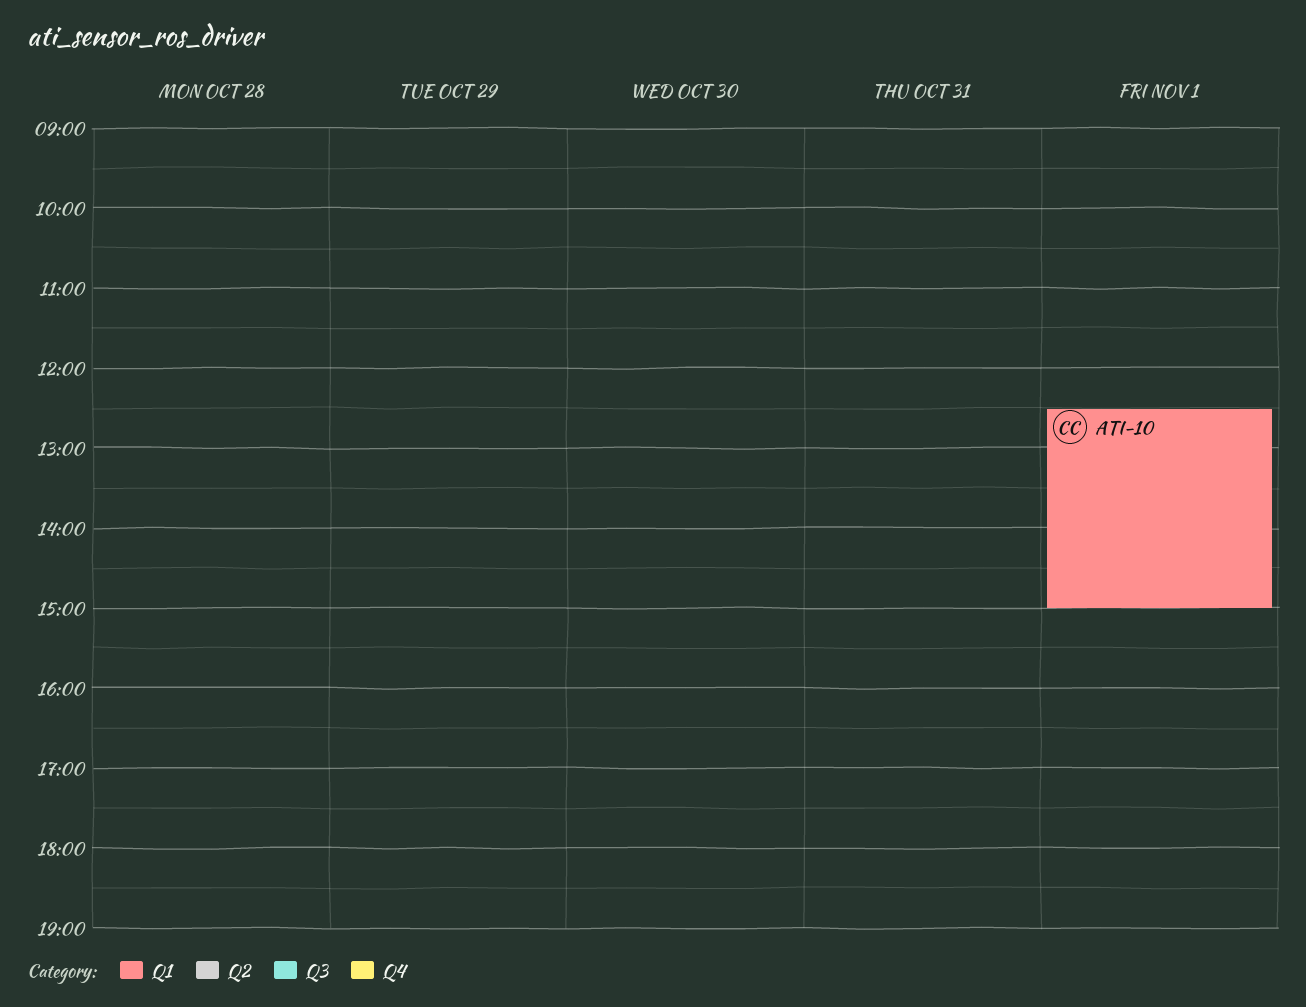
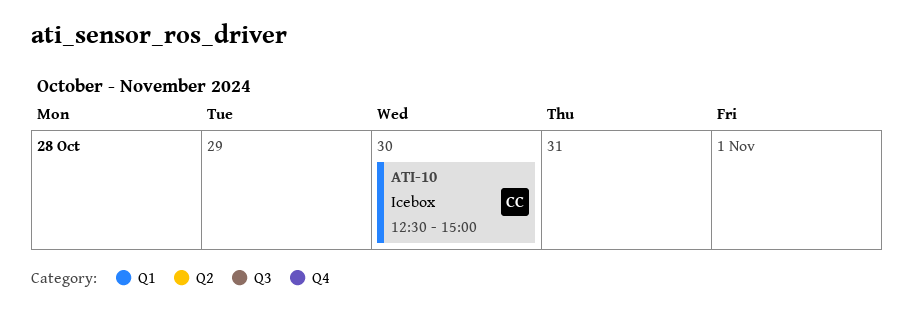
ATI-10, day: Nov 1 -> Oct 30

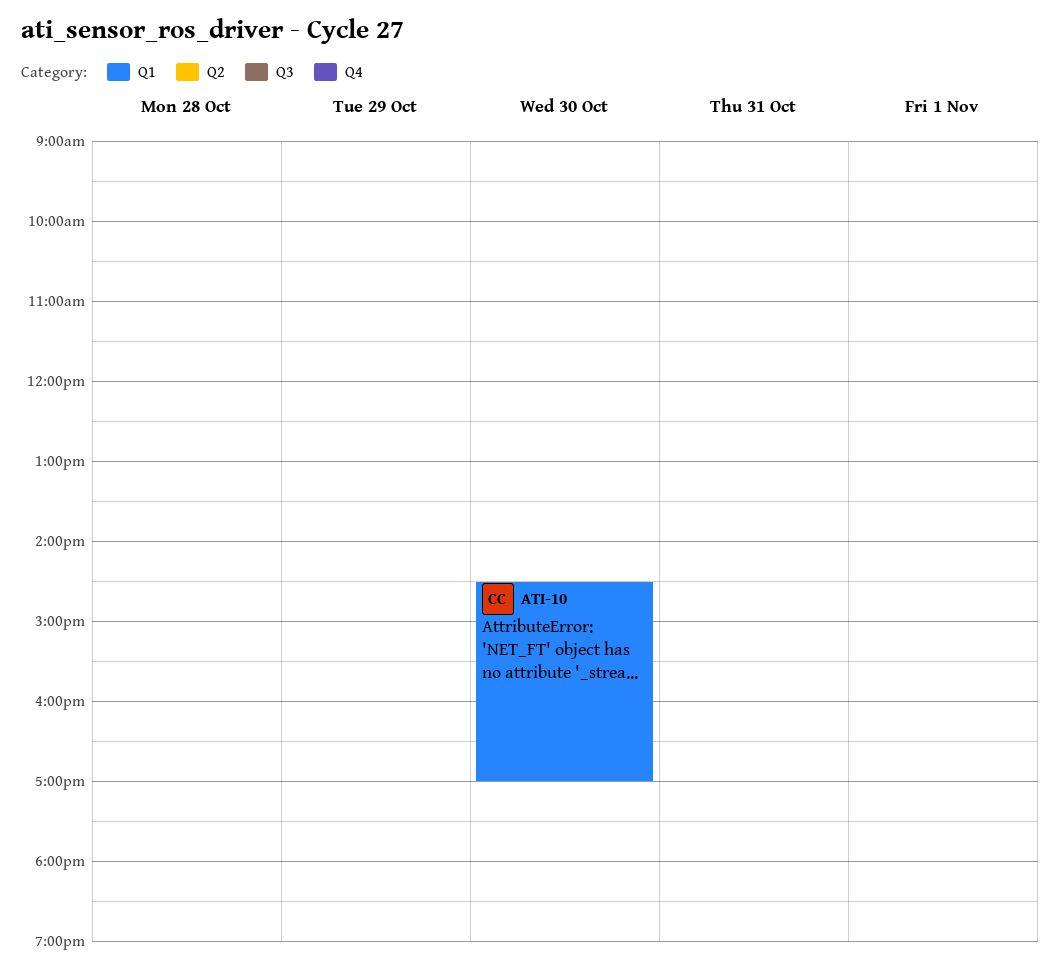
ATI-10, begins: 12:30 -> 14:30
ATI-10, ends: 15:00 -> 17:00

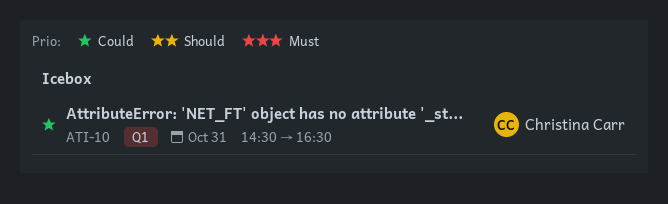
ATI-10, day: Oct 30 -> Oct 31
ATI-10, ends: 17:00 -> 16:30

